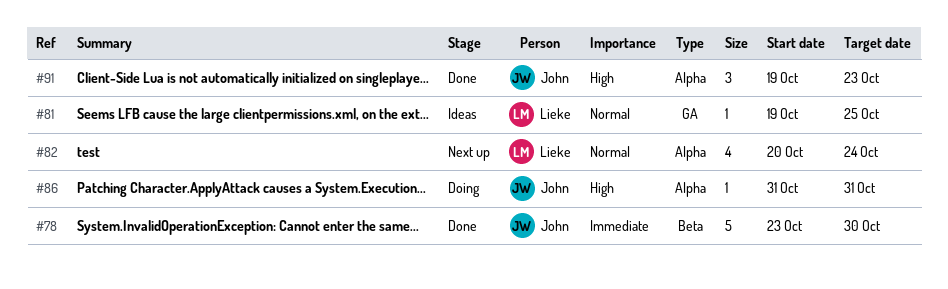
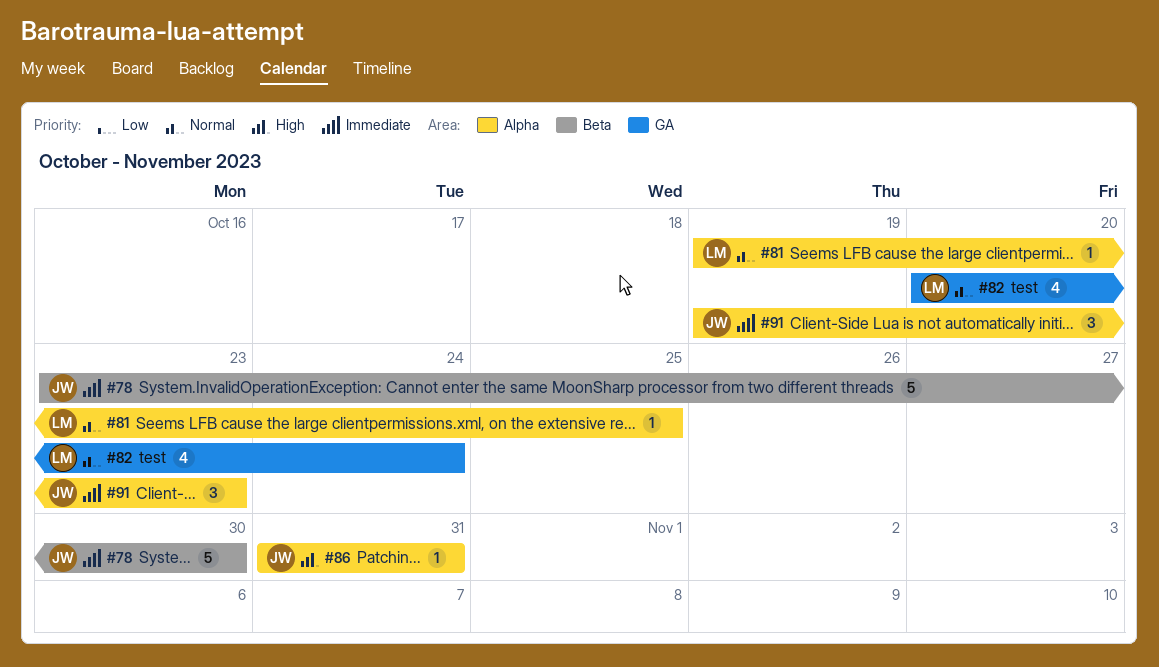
#81, label: GA -> Alpha
#82, label: Alpha -> GA
#91, priority: High -> Immediate

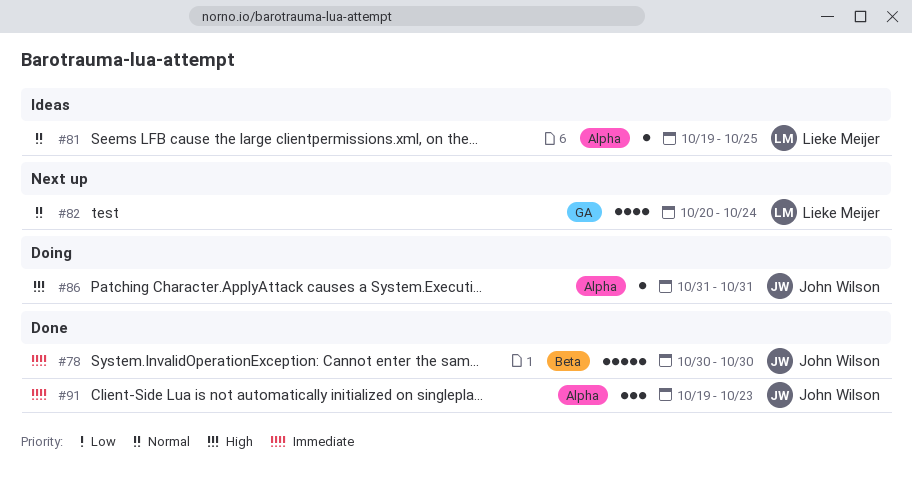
#78, start: Oct 23 -> Oct 30

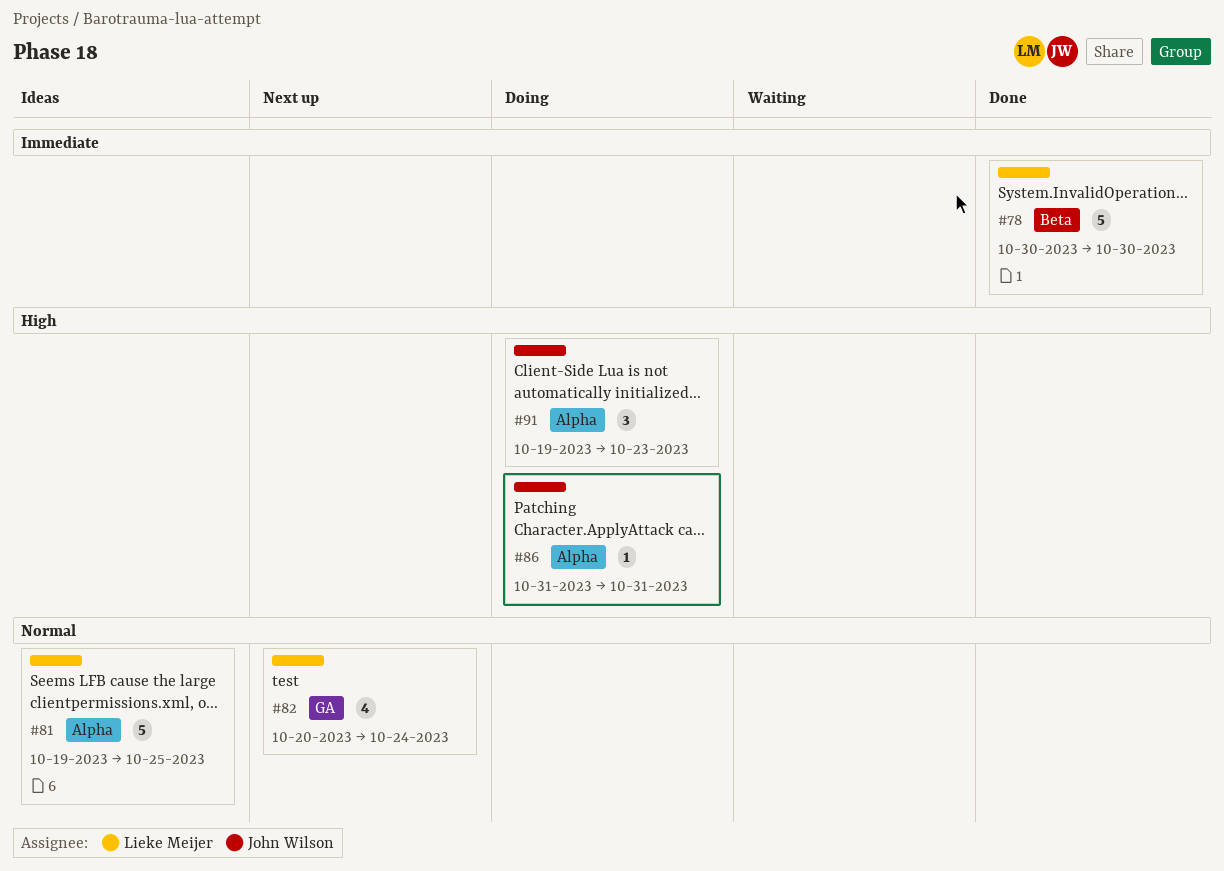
#78, owner: John Wilson -> Lieke Meijer
#81, estimate: 1 -> 5
#91, status: Done -> Doing
#91, priority: Immediate -> High

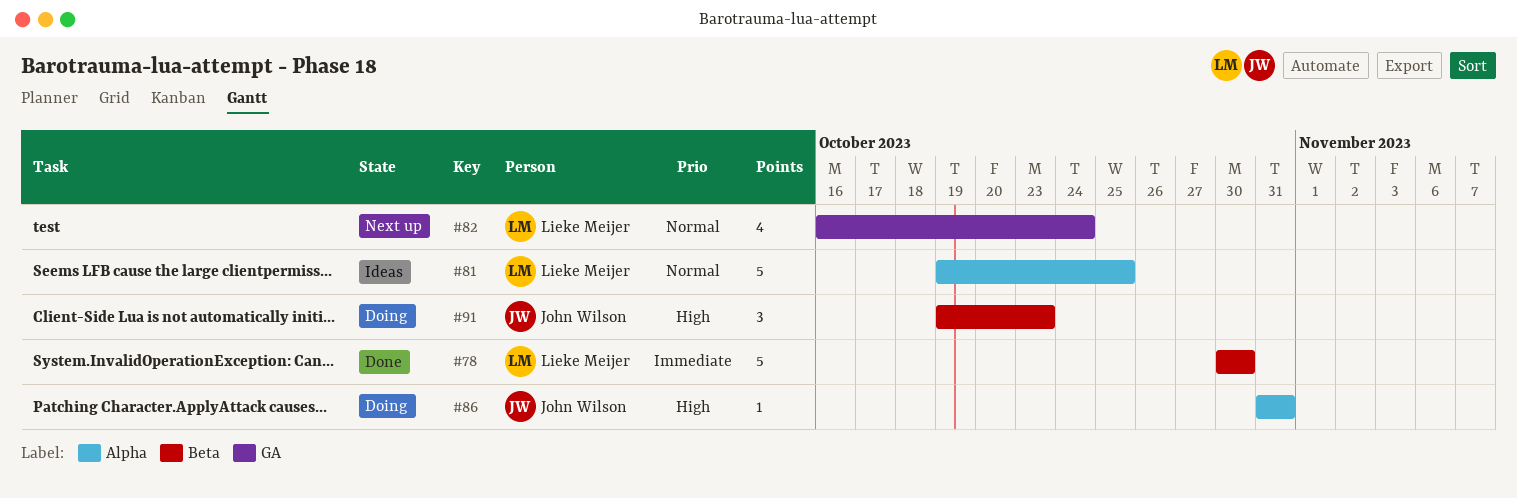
#82, start: Oct 20 -> Oct 16
#91, label: Alpha -> Beta

